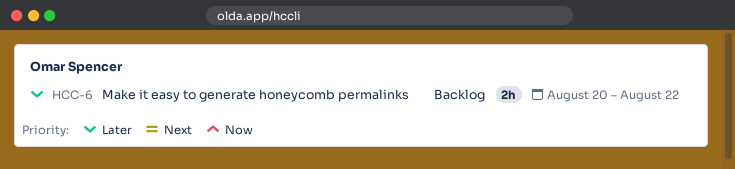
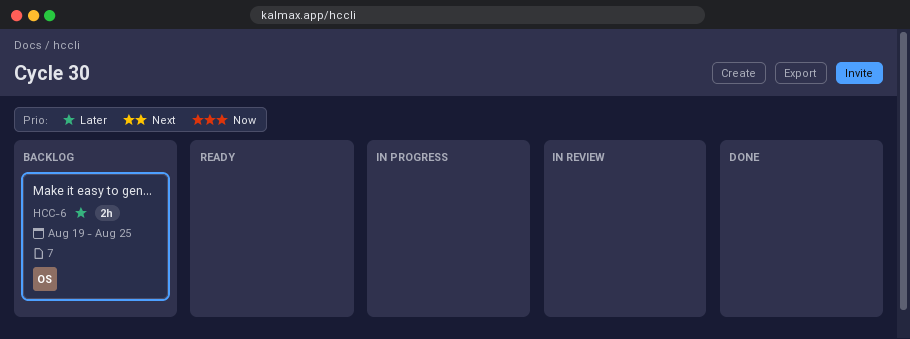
HCC-6, start: Aug 20 -> Aug 19
HCC-6, due: Aug 22 -> Aug 25

